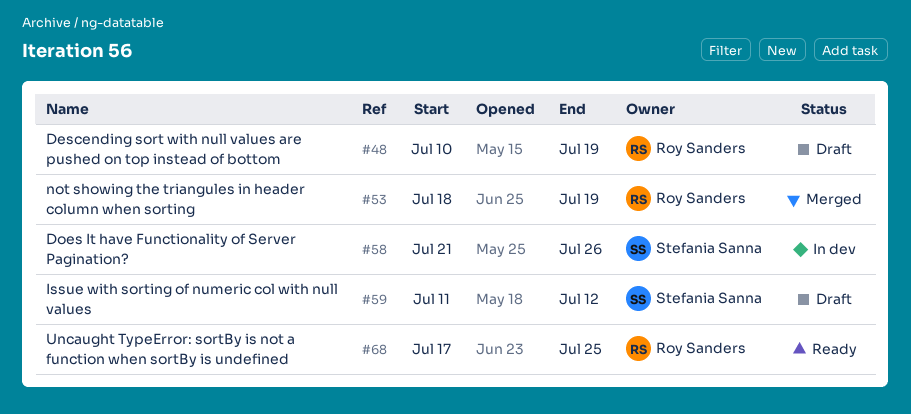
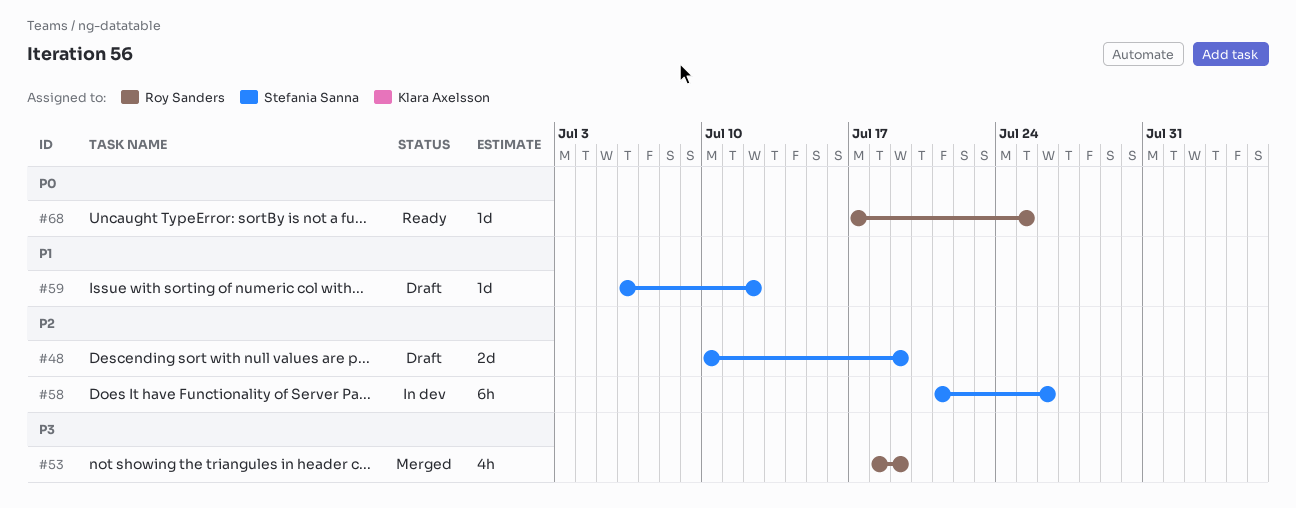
#48, owner: Roy Sanders -> Stefania Sanna
#59, start: Jul 11 -> Jul 6

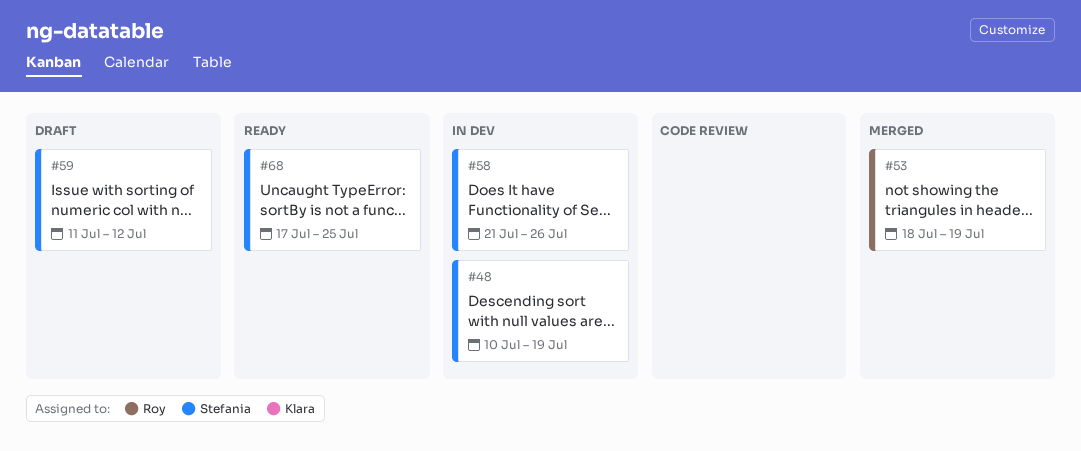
#48, status: Draft -> In dev
#59, start: Jul 6 -> Jul 11
#68, owner: Roy Sanders -> Stefania Sanna

